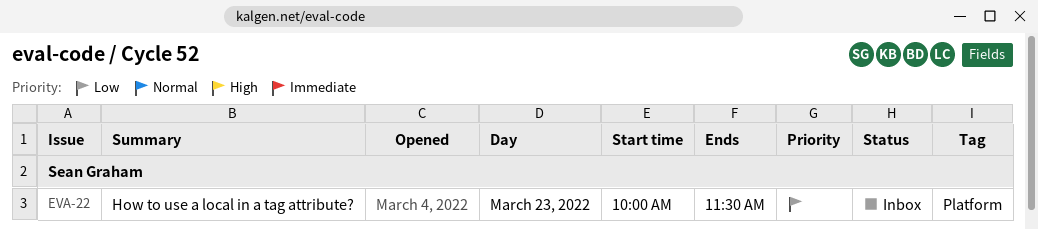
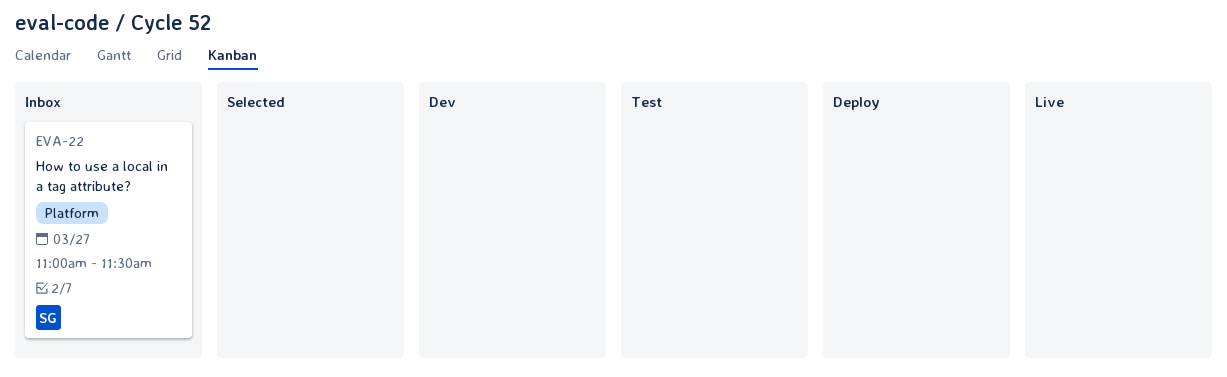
EVA-22, day: Mar 23 -> Mar 27
EVA-22, begins: 10:00 -> 11:00

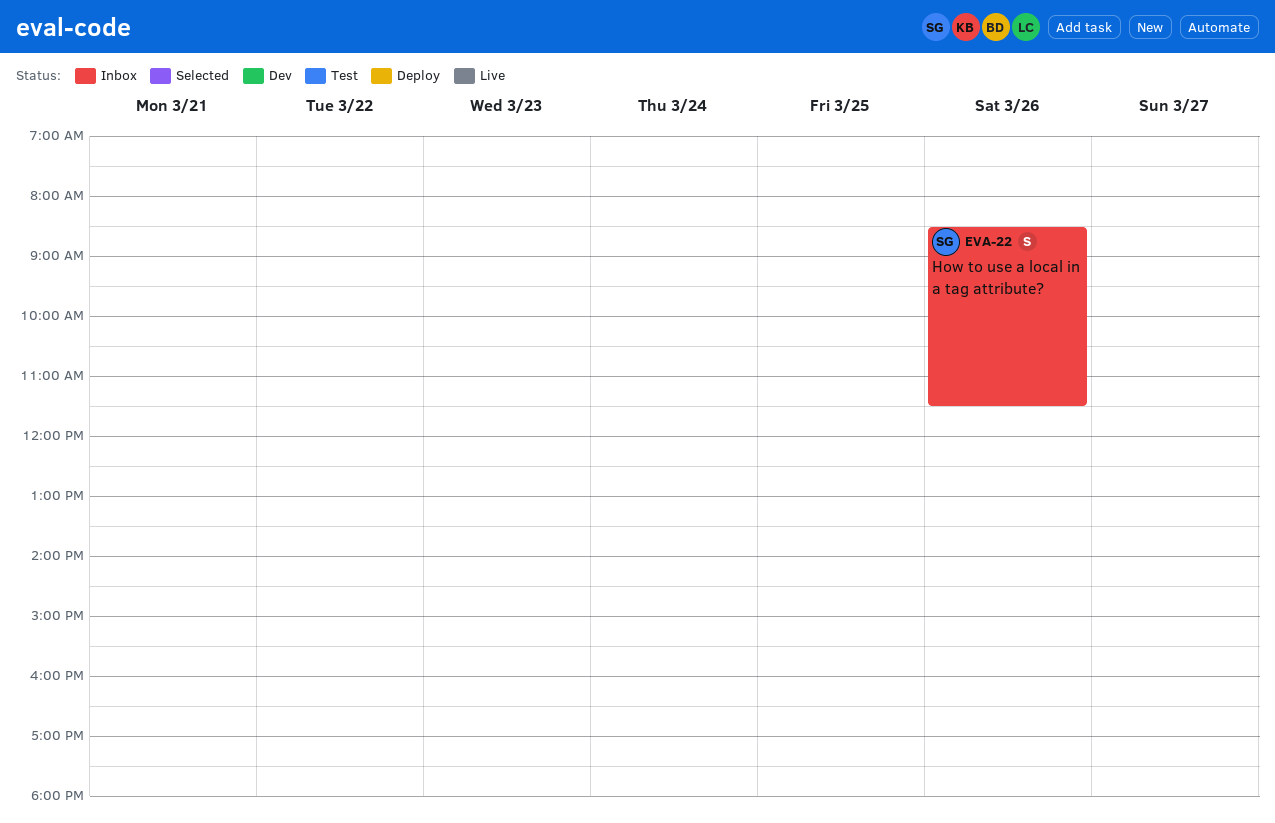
EVA-22, day: Mar 27 -> Mar 26
EVA-22, begins: 11:00 -> 08:30

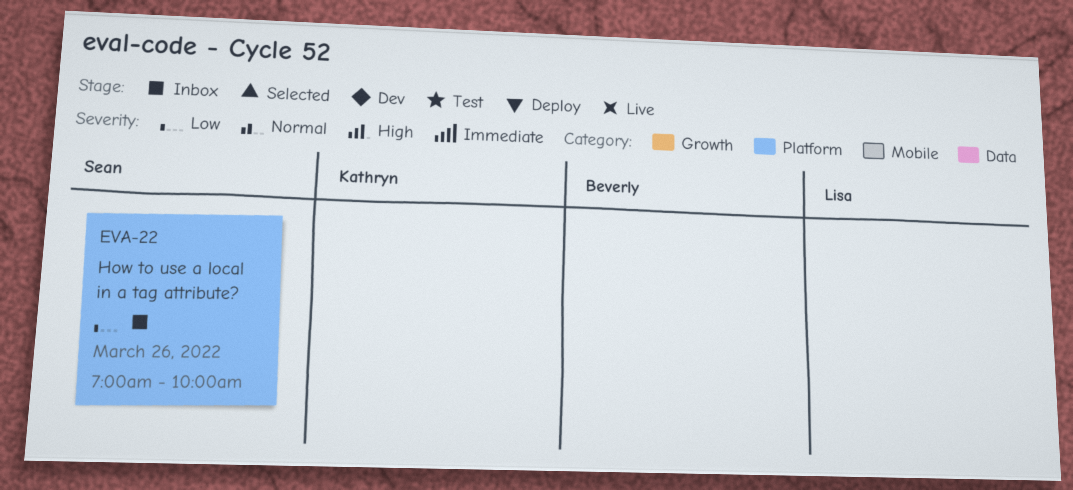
EVA-22, begins: 08:30 -> 07:00
EVA-22, ends: 11:30 -> 10:00

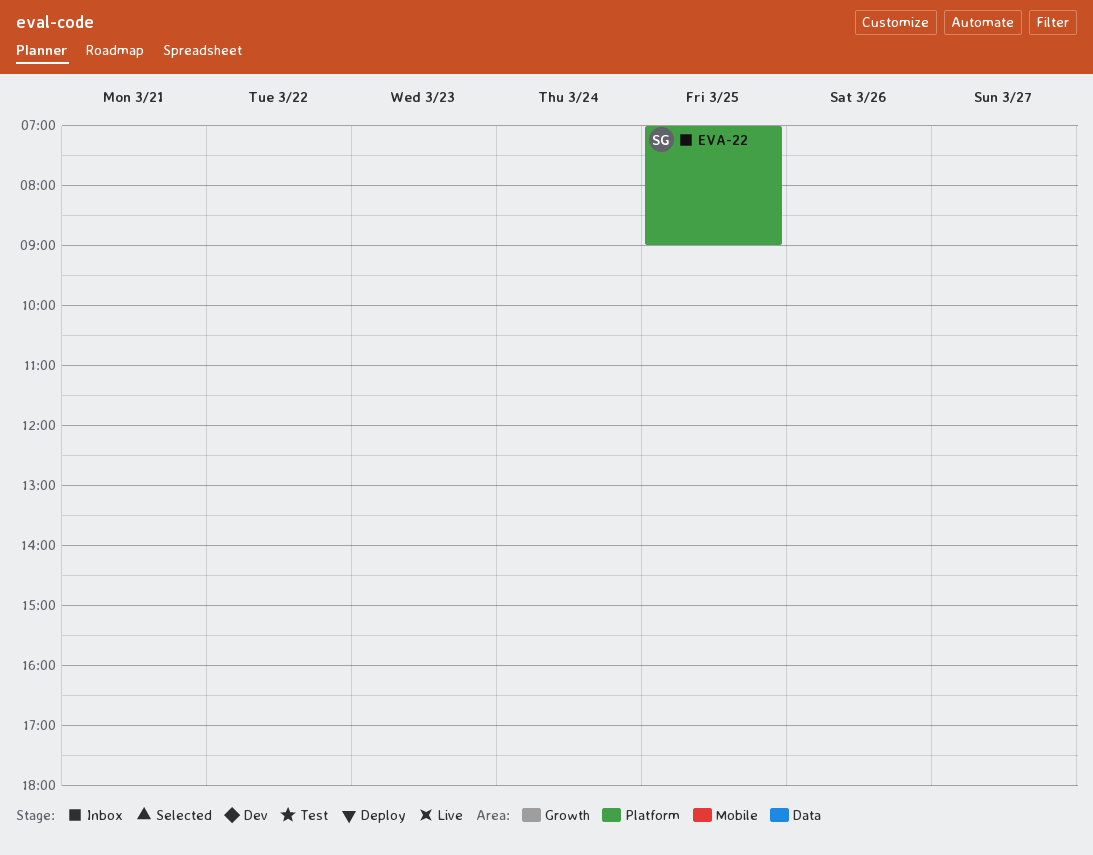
EVA-22, day: Mar 26 -> Mar 25
EVA-22, ends: 10:00 -> 09:00

